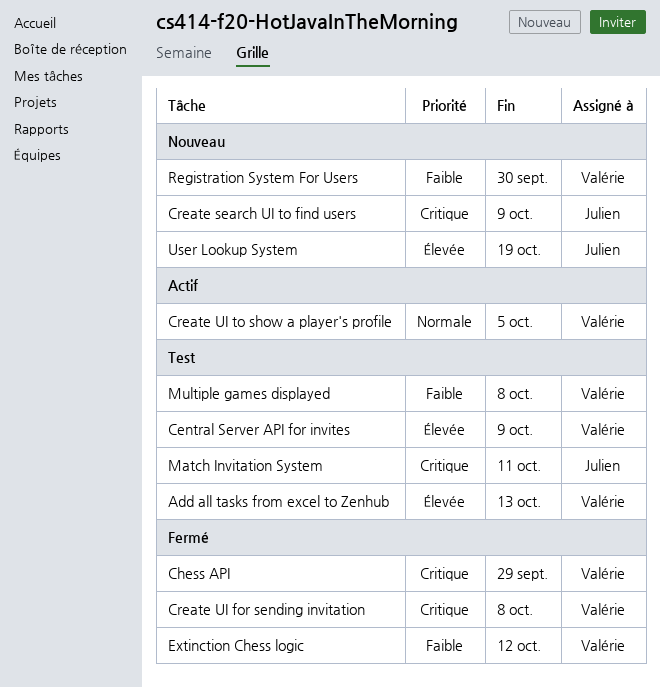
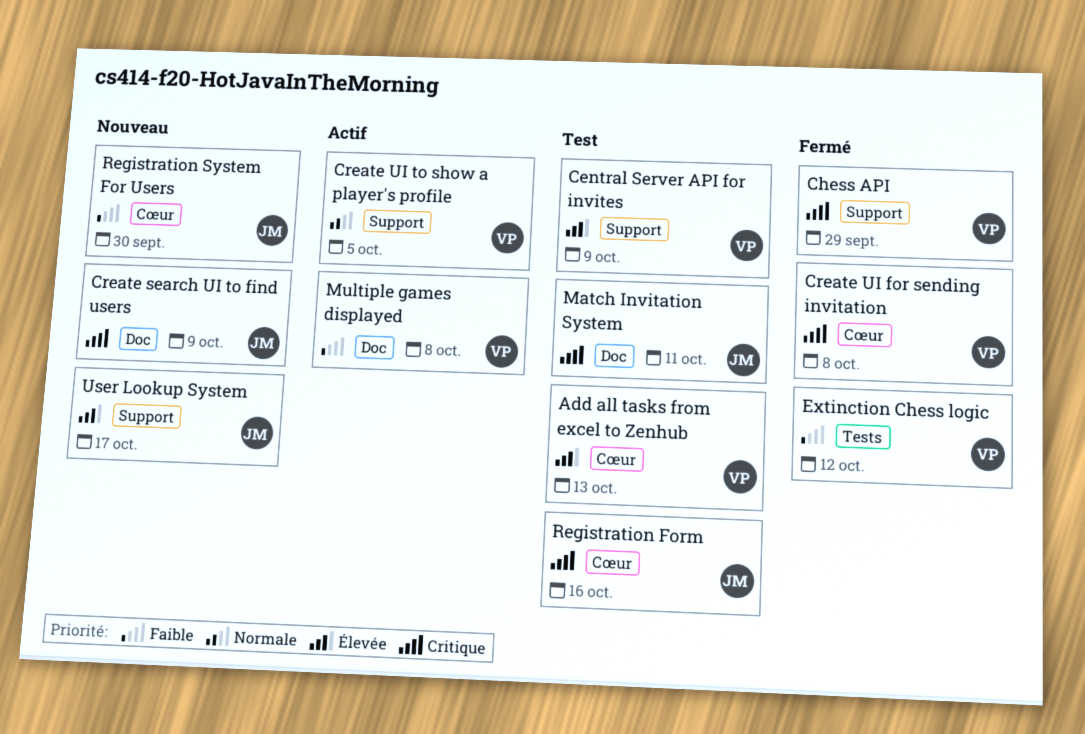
Multiple games displayed, status: Test -> Actif
Registration Form: none -> present
Registration System For Users, owner: Valérie -> Julien
User Lookup System, due: Oct 19 -> Oct 17

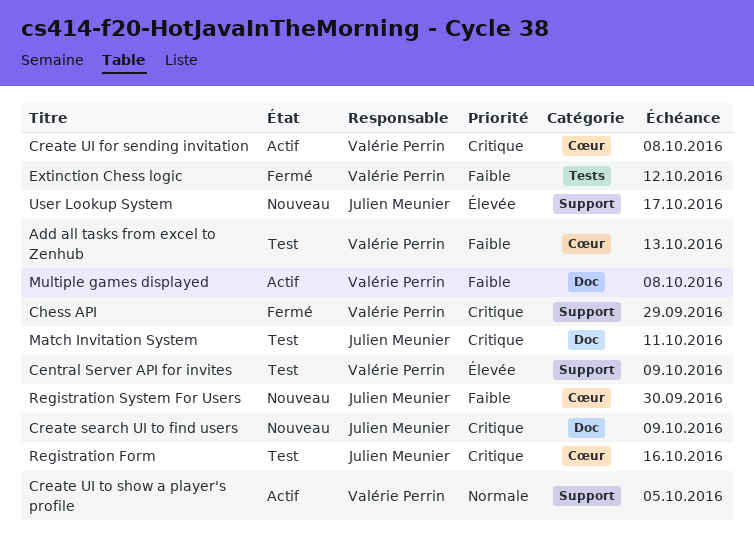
Add all tasks from excel to Zenhub, priority: Élevée -> Faible
Create UI for sending invitation, status: Fermé -> Actif

